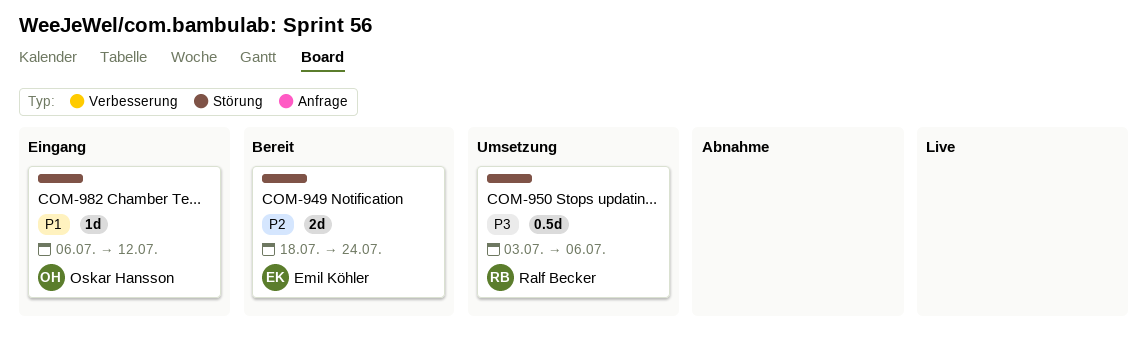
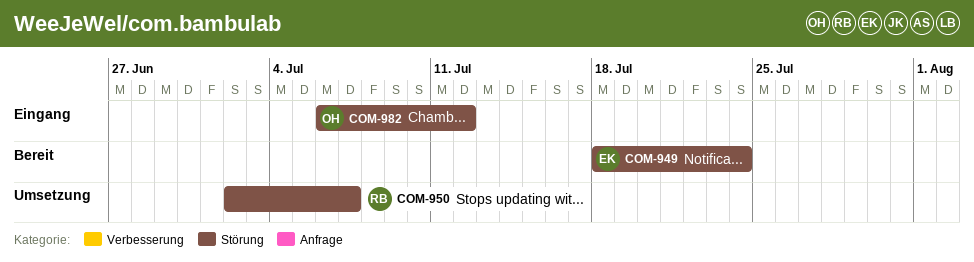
COM-950, start: Jul 3 -> Jul 2
COM-950, due: Jul 6 -> Jul 7

